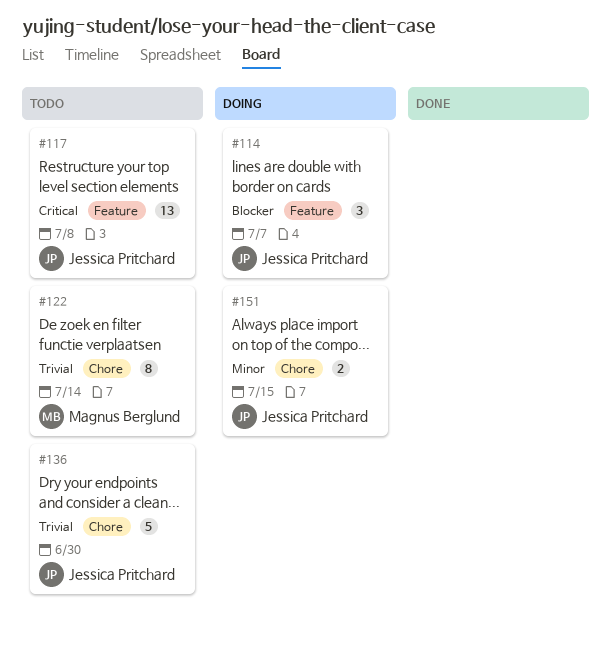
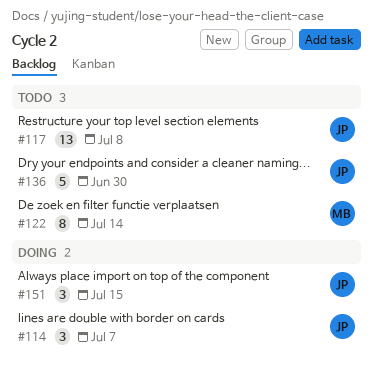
#151, estimate: 2 -> 3

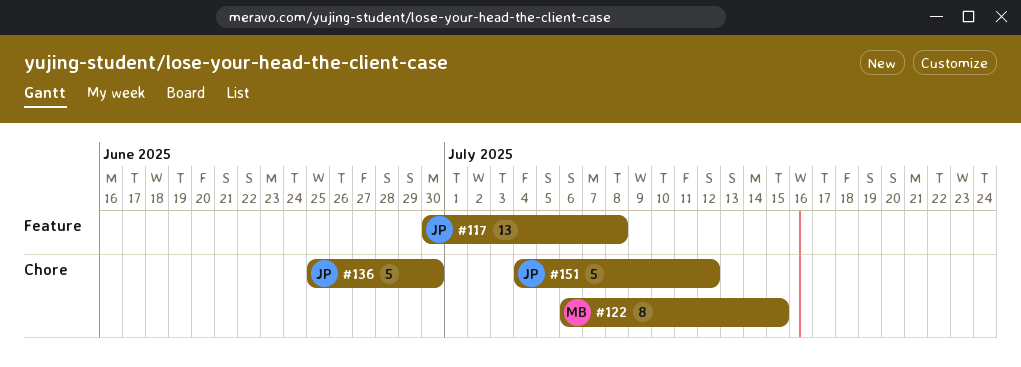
#114: present -> none
#122, due: Jul 14 -> Jul 15
#151, estimate: 3 -> 5
#151, due: Jul 15 -> Jul 12

